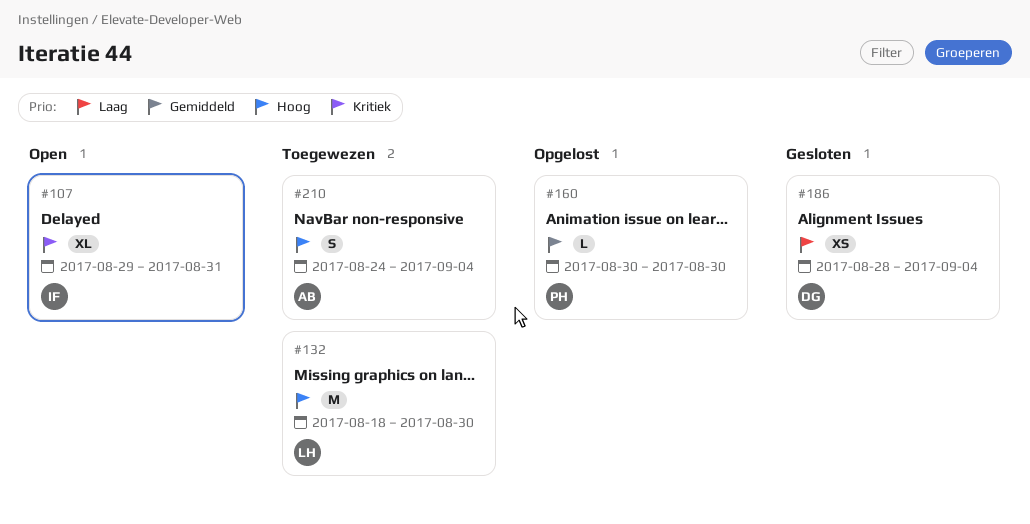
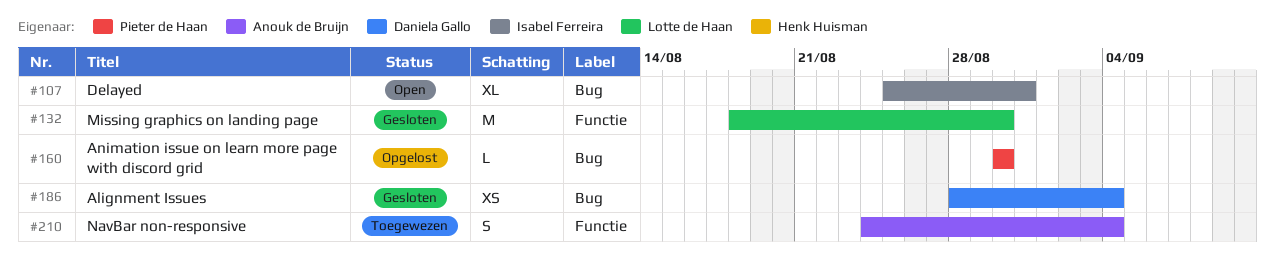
#107, start: Aug 29 -> Aug 25
#132, status: Toegewezen -> Gesloten

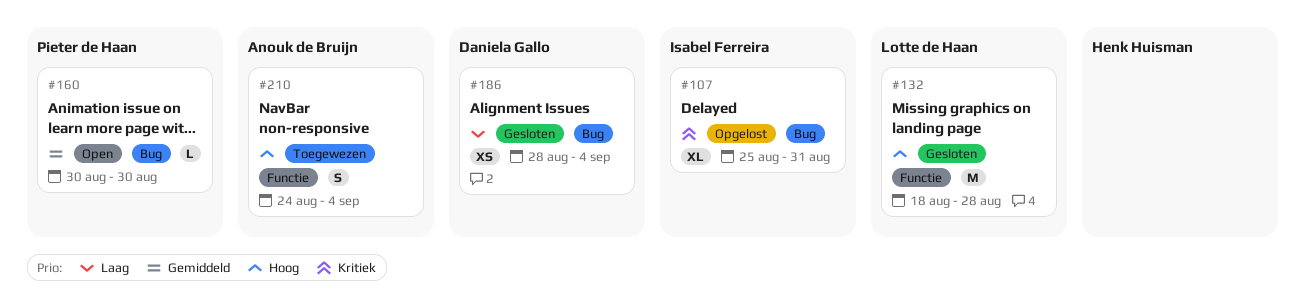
#107, status: Open -> Opgelost
#132, due: Aug 30 -> Aug 28
#160, status: Opgelost -> Open

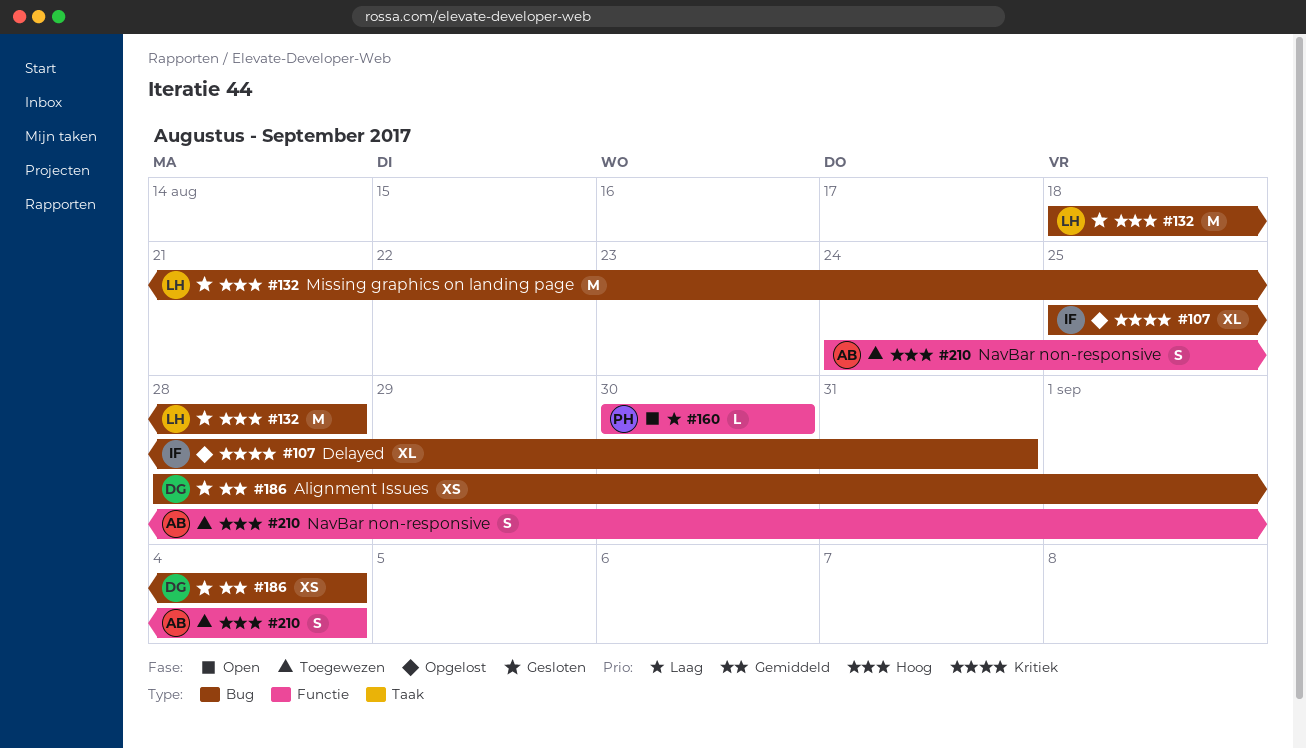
#132, label: Functie -> Bug
#160, priority: Gemiddeld -> Laag
#160, label: Bug -> Functie
#186, priority: Laag -> Gemiddeld

